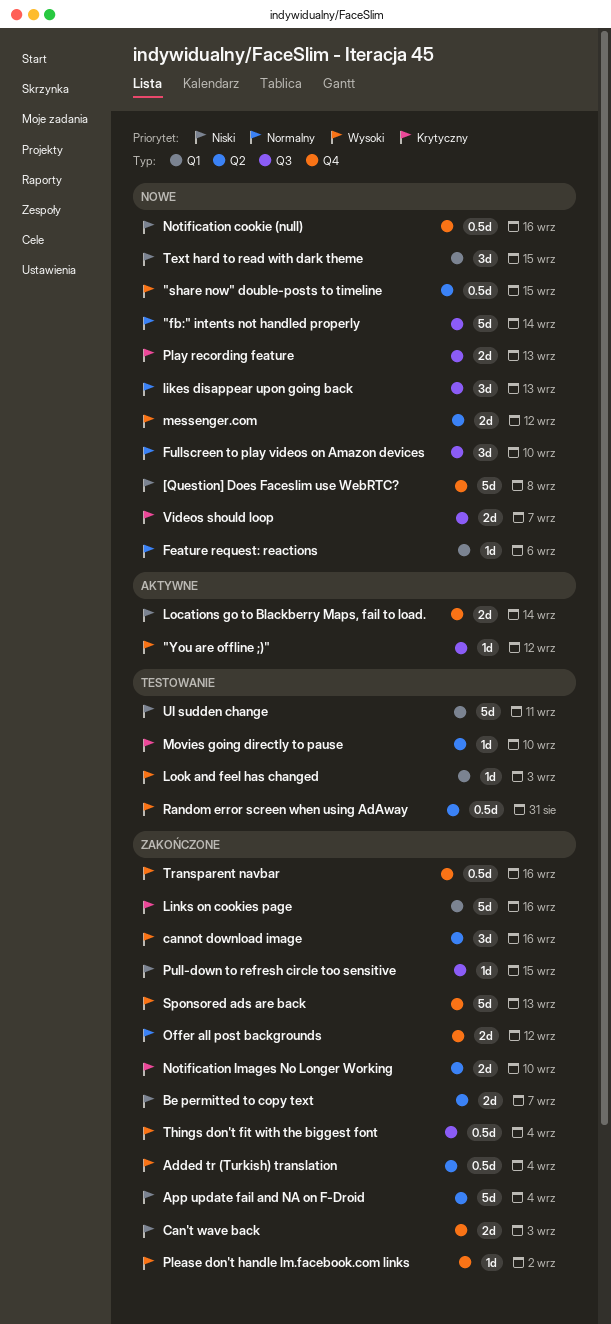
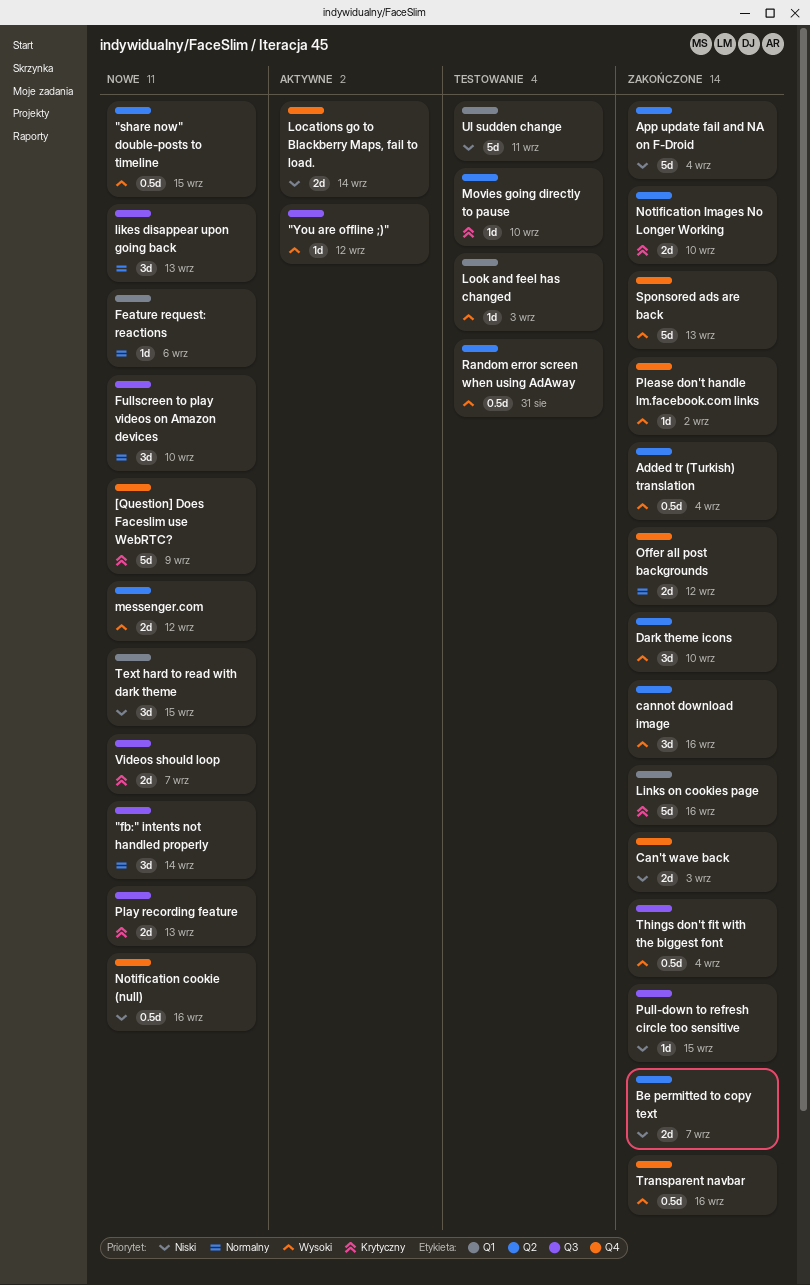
"fb:" intents not handled properly, estimate: 5d -> 3d
[Question] Does Faceslim use WebRTC?, priority: Niski -> Krytyczny
[Question] Does Faceslim use WebRTC?, due: Sep 8 -> Sep 9
Dark theme icons: none -> present

